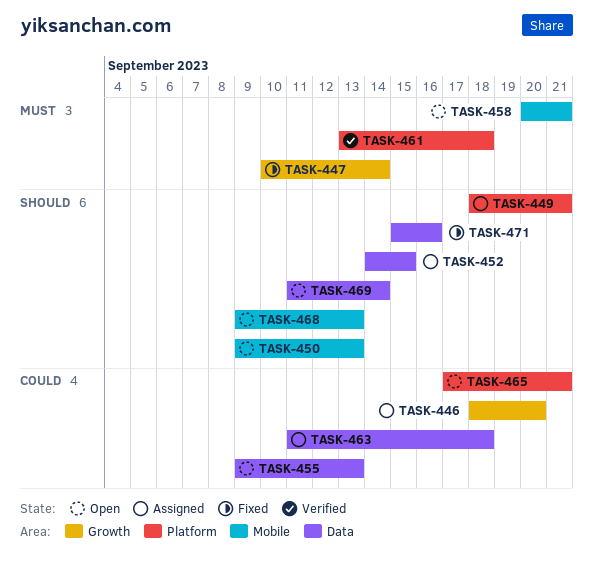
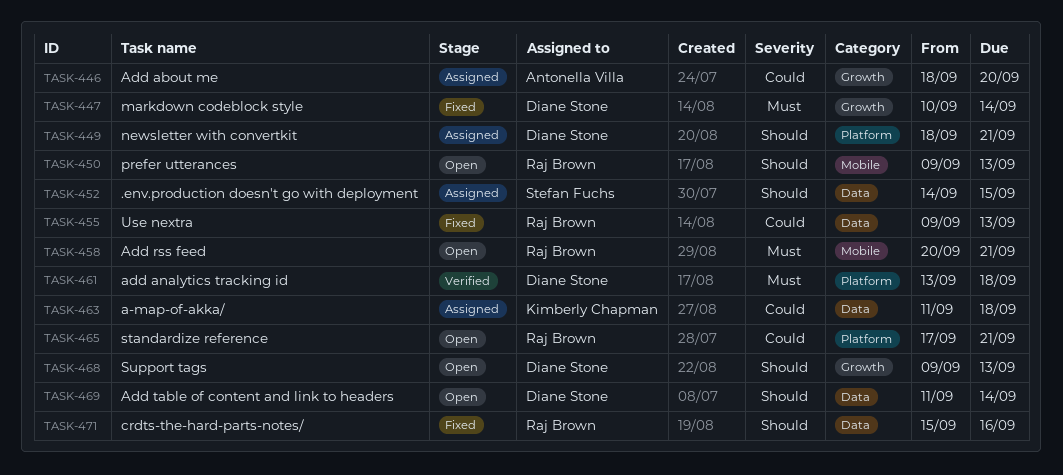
TASK-455, status: Open -> Fixed
TASK-468, label: Mobile -> Growth

